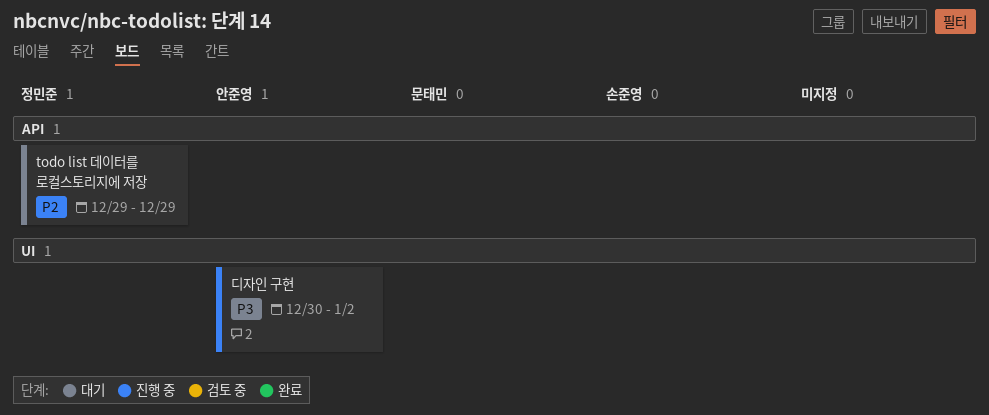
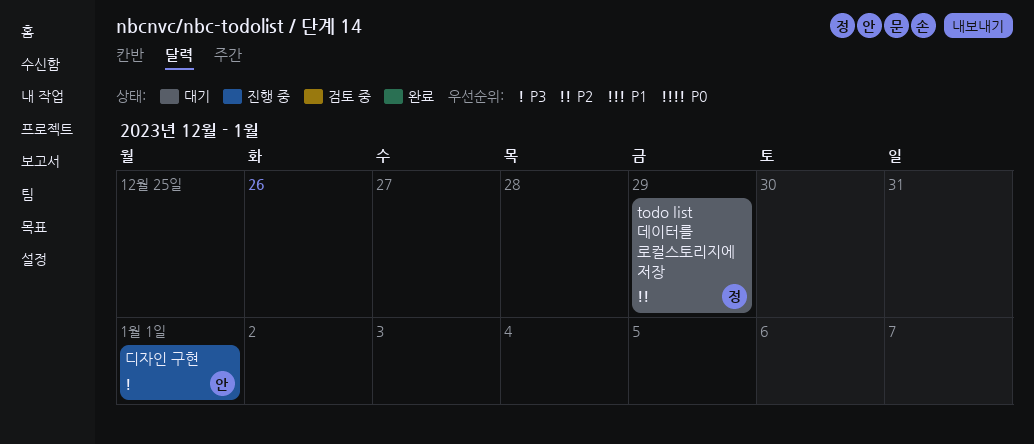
디자인 구현, due: Jan 2 -> Jan 1

